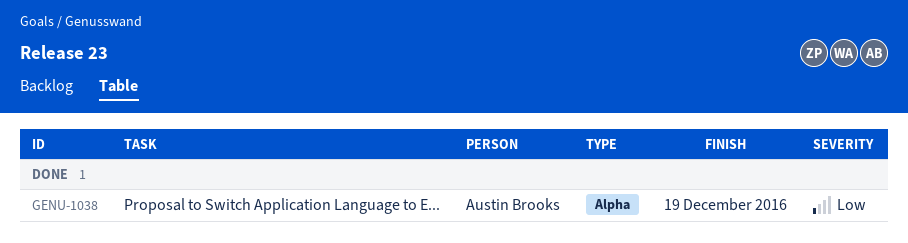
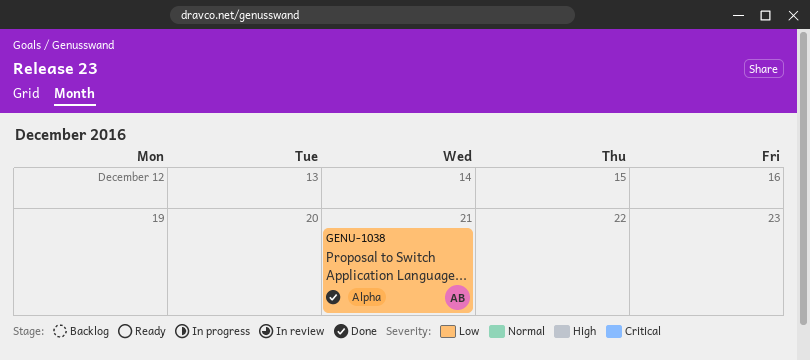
GENU-1038, due: Dec 19 -> Dec 21

